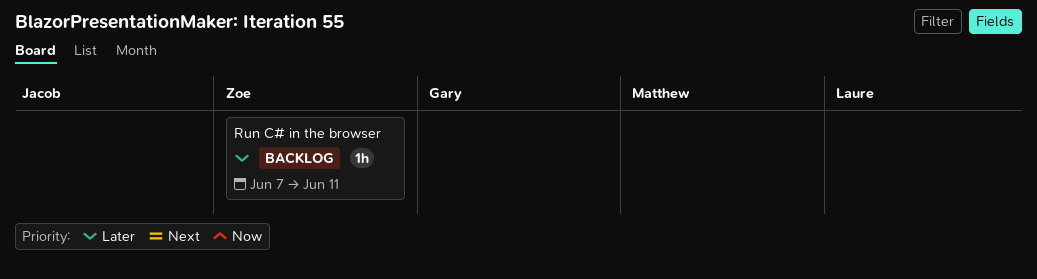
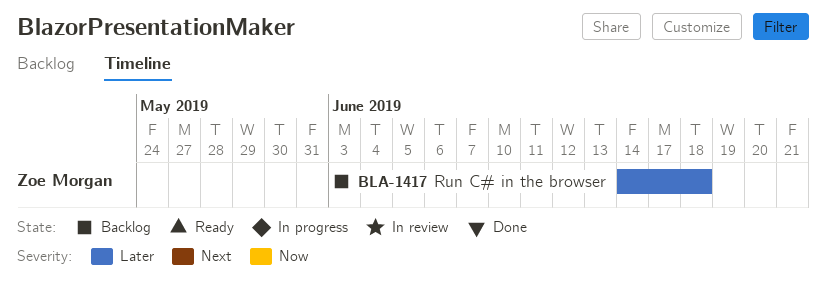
Run C# in the browser, start: Jun 7 -> Jun 14
Run C# in the browser, due: Jun 11 -> Jun 18

